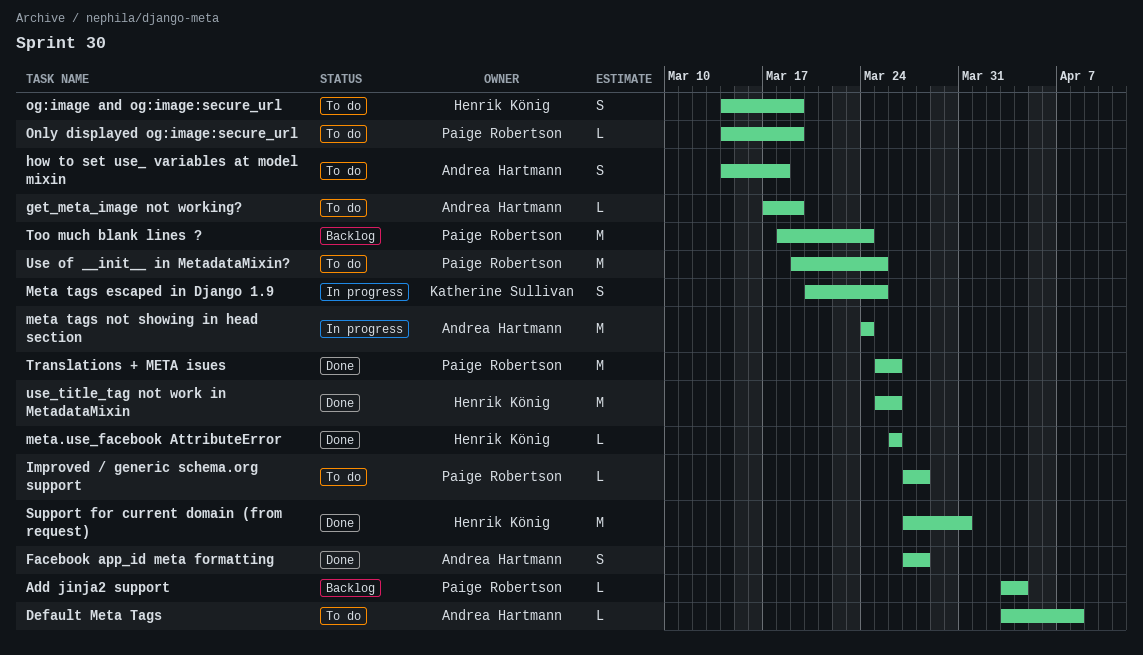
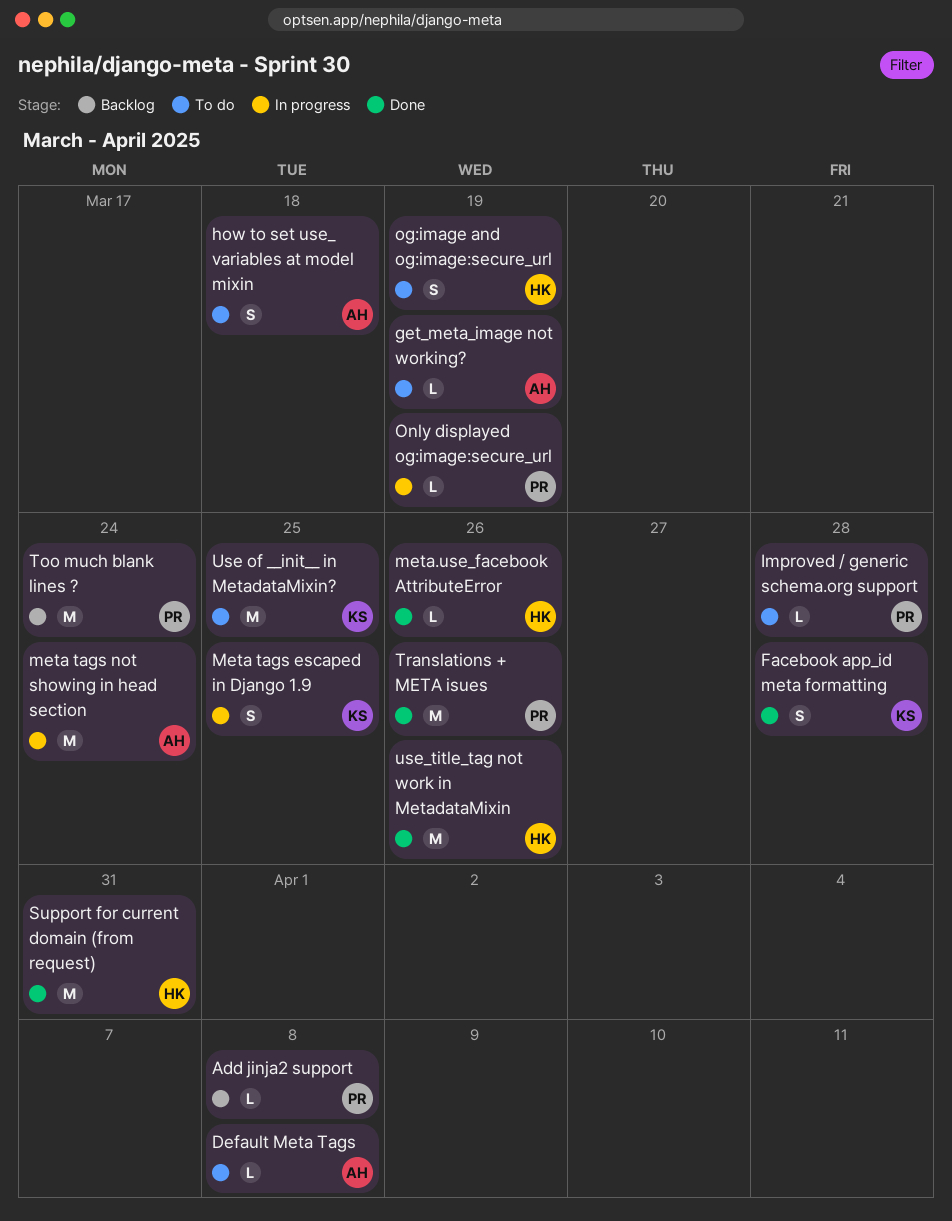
Add jinja2 support, due: Apr 4 -> Apr 8
Facebook app_id meta formatting, owner: Andrea Hartmann -> Katherine Sullivan
Only displayed og:image:secure_url, status: To do -> In progress
Use of __init__ in MetadataMixin?, owner: Paige Robertson -> Katherine Sullivan

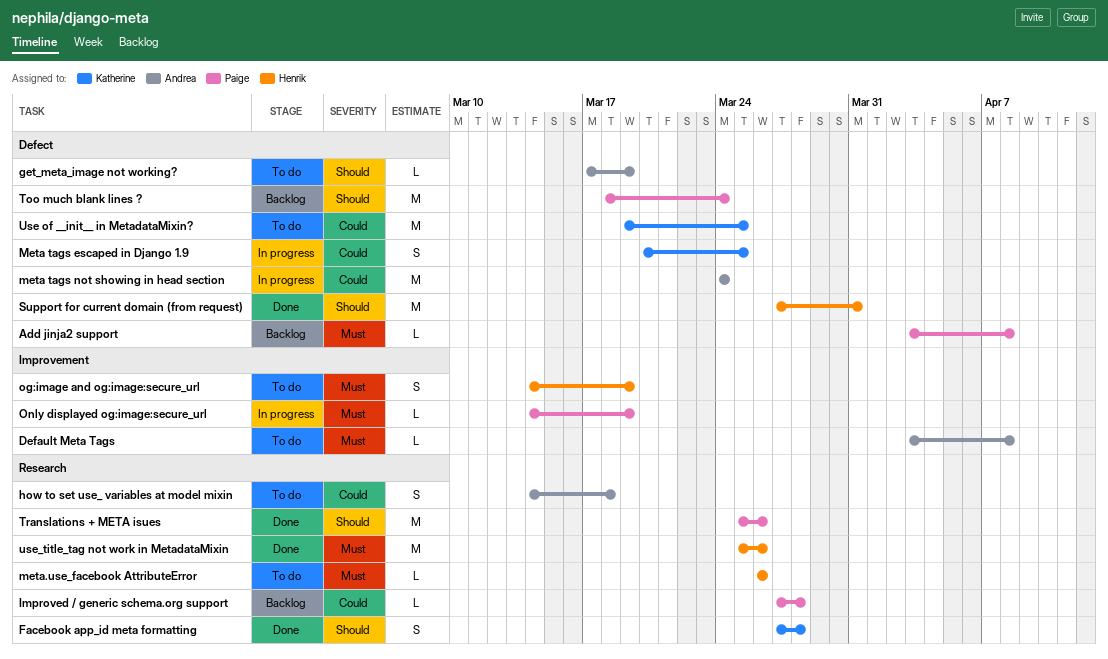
Improved / generic schema.org support, status: To do -> Backlog
meta.use_facebook AttributeError, status: Done -> To do

